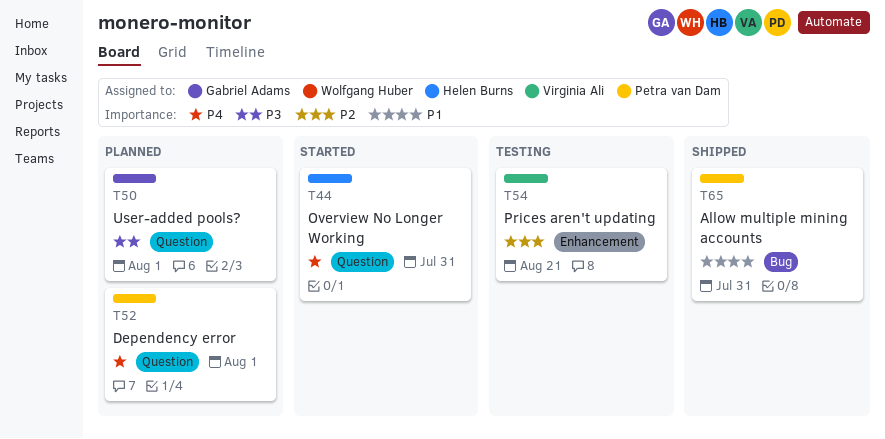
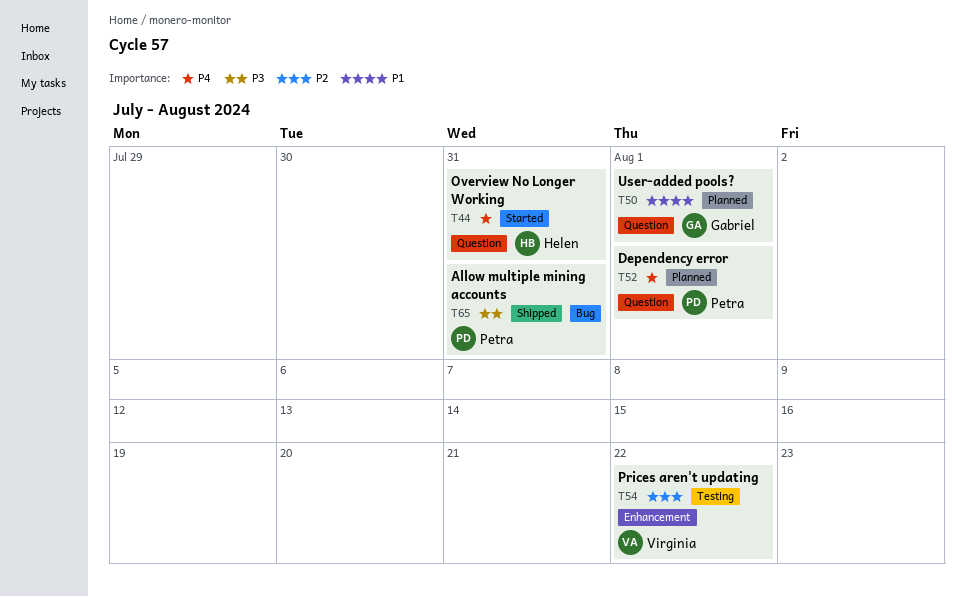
T50, priority: P3 -> P1
T54, due: Aug 21 -> Aug 22
T65, priority: P1 -> P3

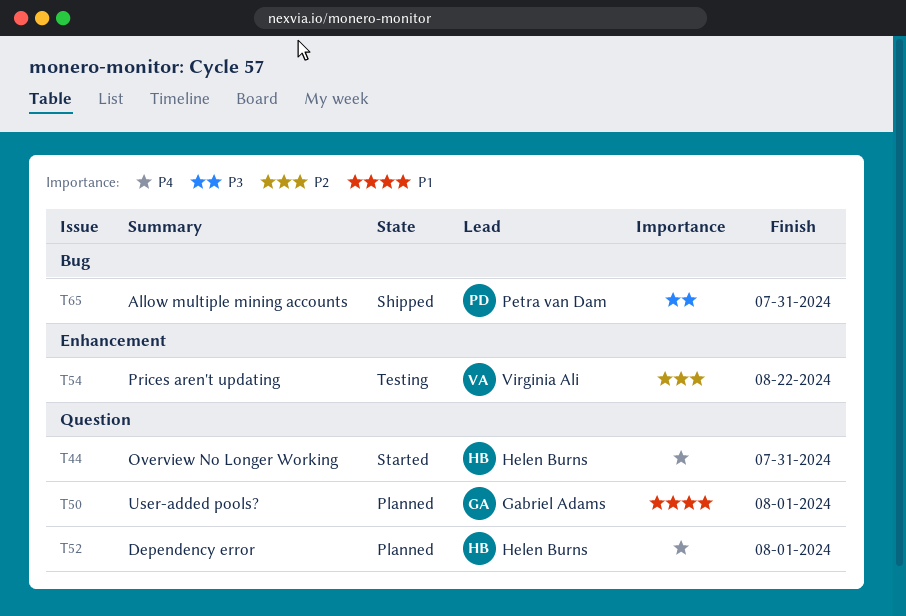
T52, owner: Petra van Dam -> Helen Burns

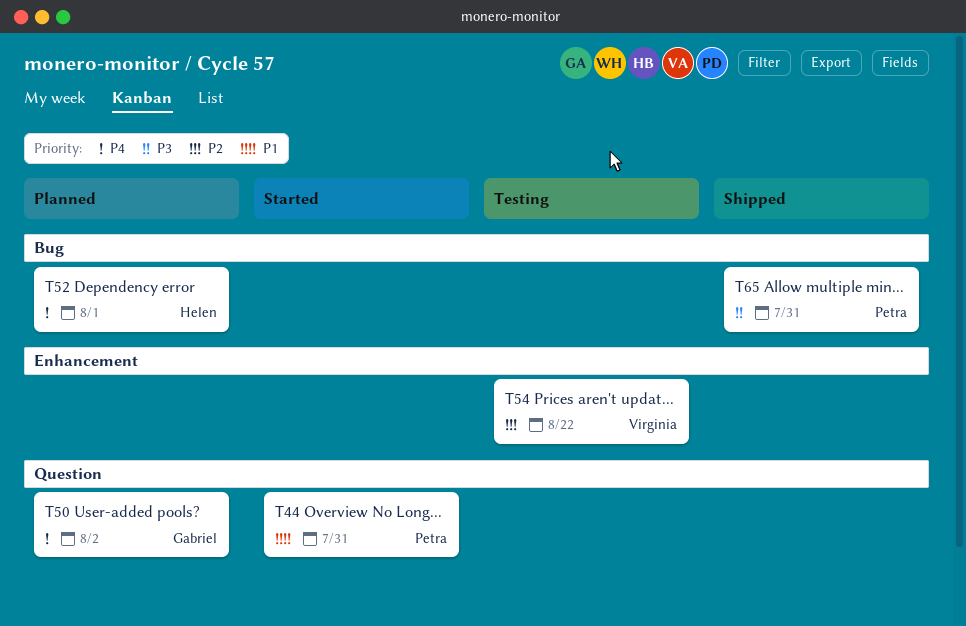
T44, owner: Helen Burns -> Petra van Dam
T44, priority: P4 -> P1
T50, priority: P1 -> P4
T50, due: Aug 1 -> Aug 2
T52, label: Question -> Bug

